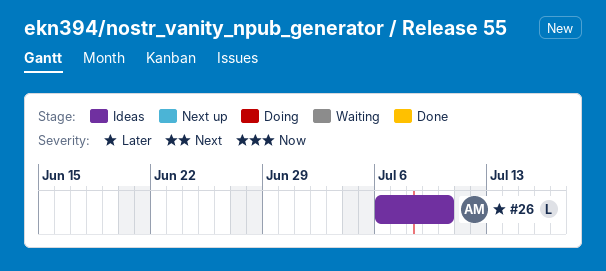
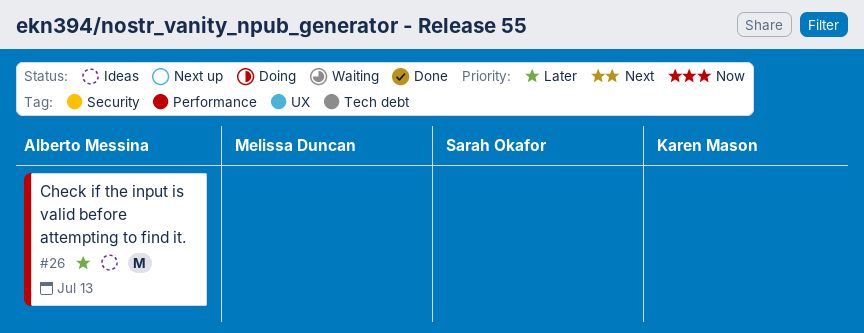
#26, estimate: L -> M
#26, due: Jul 10 -> Jul 13

